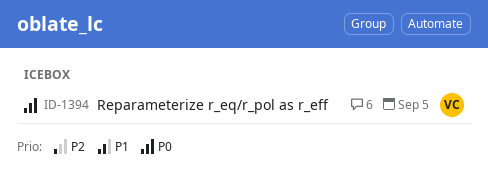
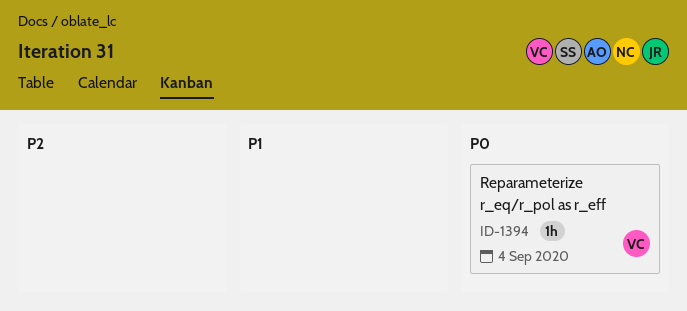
ID-1394, due: Sep 5 -> Sep 4

